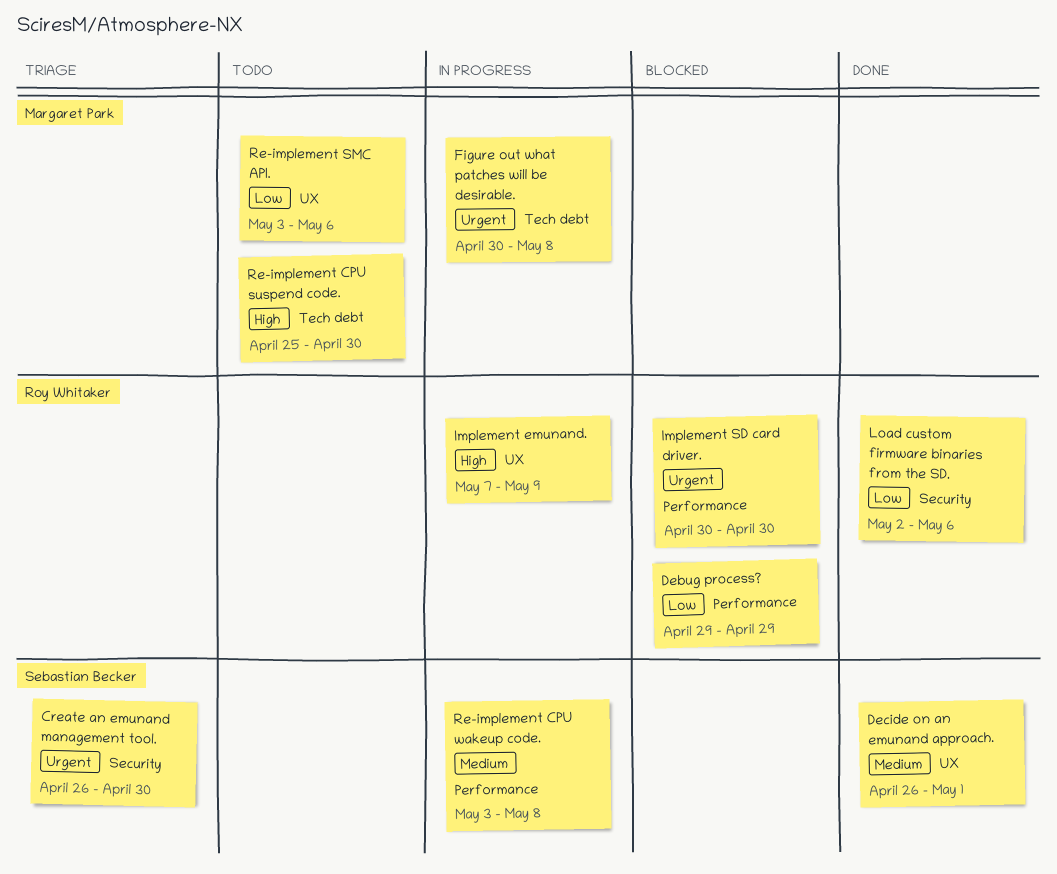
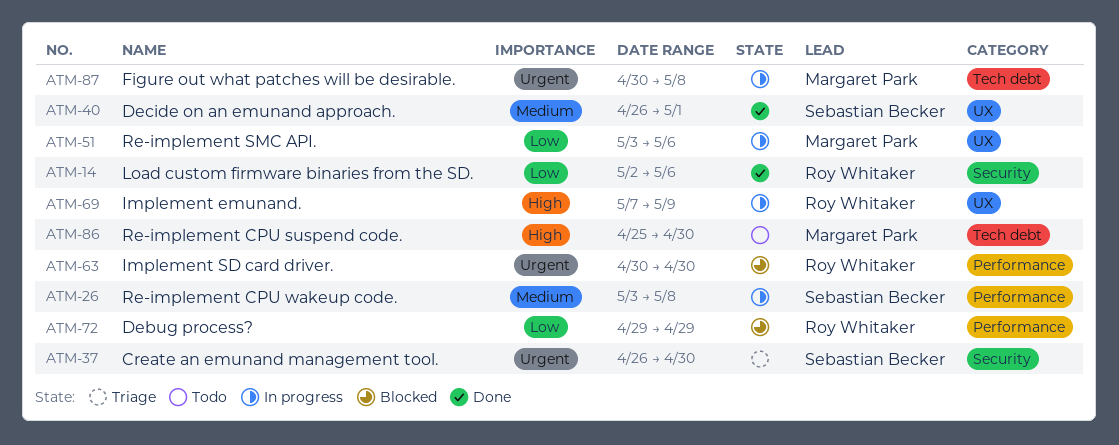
Re-implement SMC API., status: Todo -> In progress

